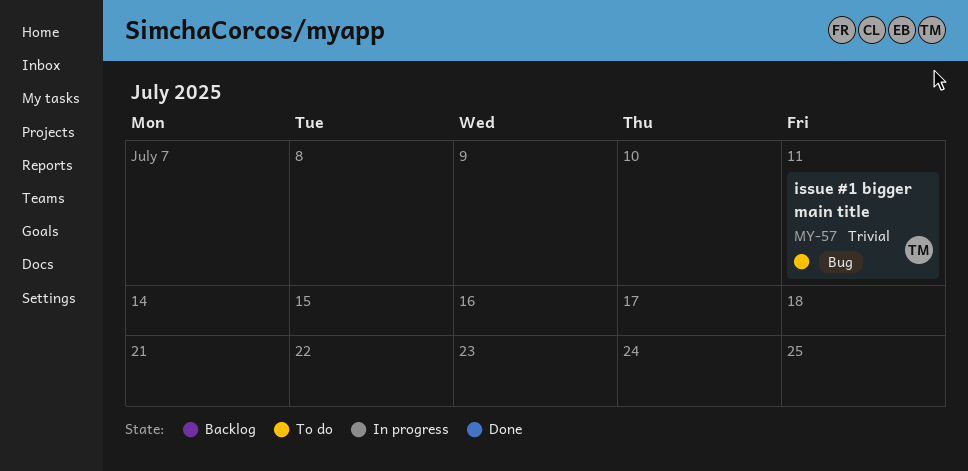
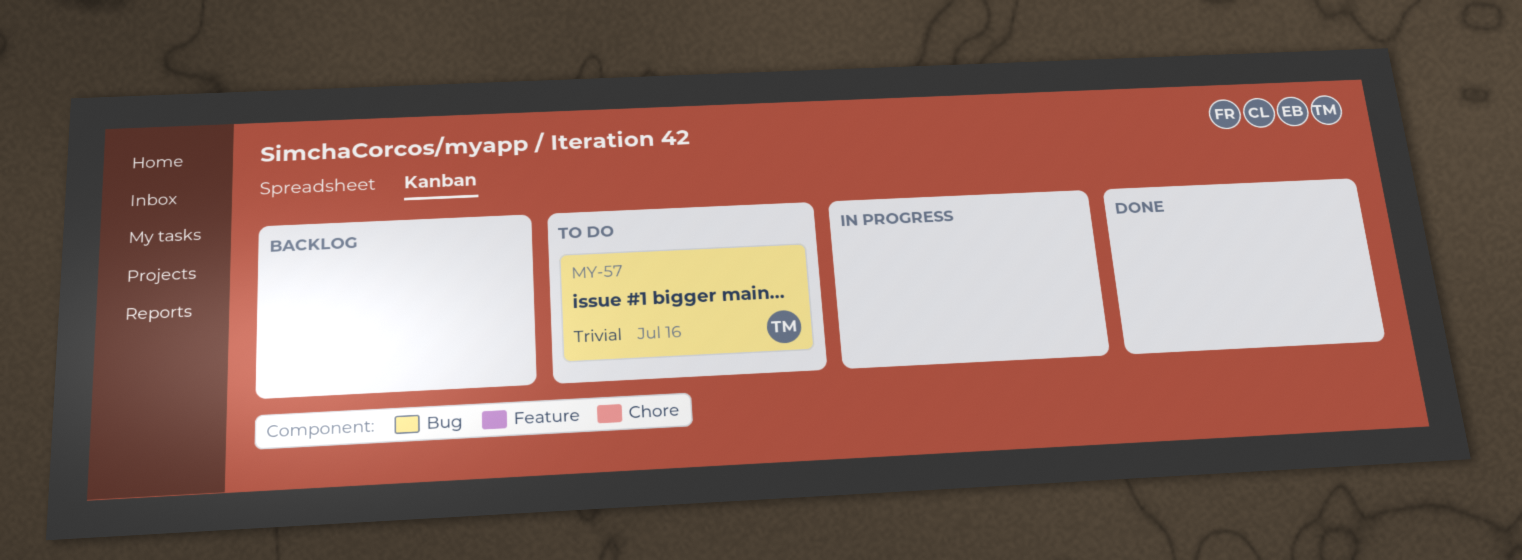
MY-57, due: Jul 11 -> Jul 16

